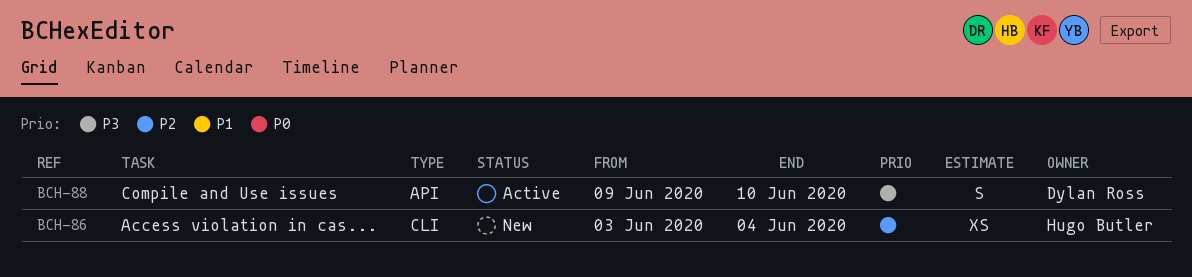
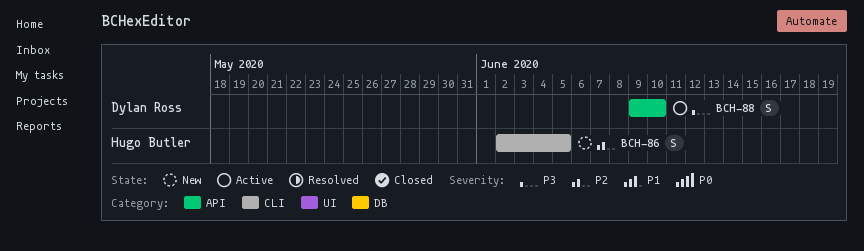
BCH-86, estimate: XS -> S
BCH-86, start: Jun 3 -> Jun 2
BCH-86, due: Jun 4 -> Jun 5

